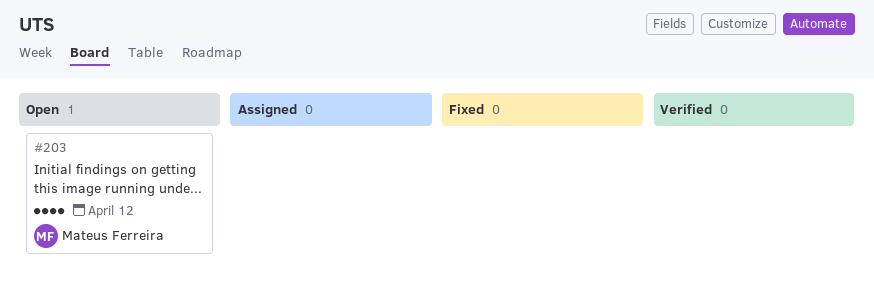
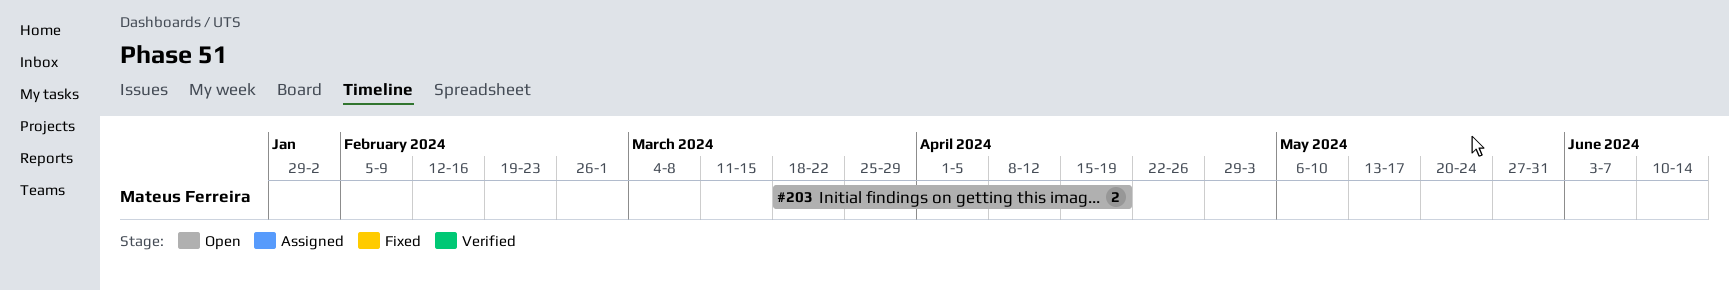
#203, estimate: 4 -> 2
#203, due: Apr 12 -> Apr 19

